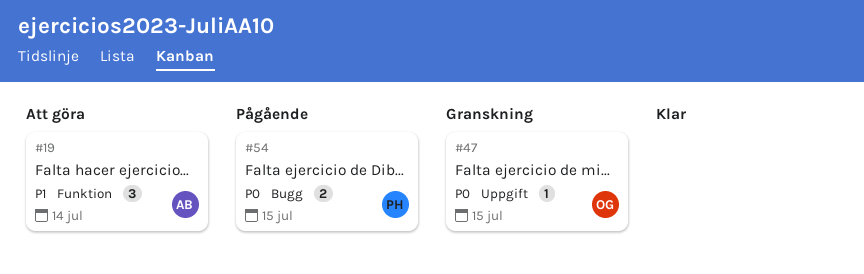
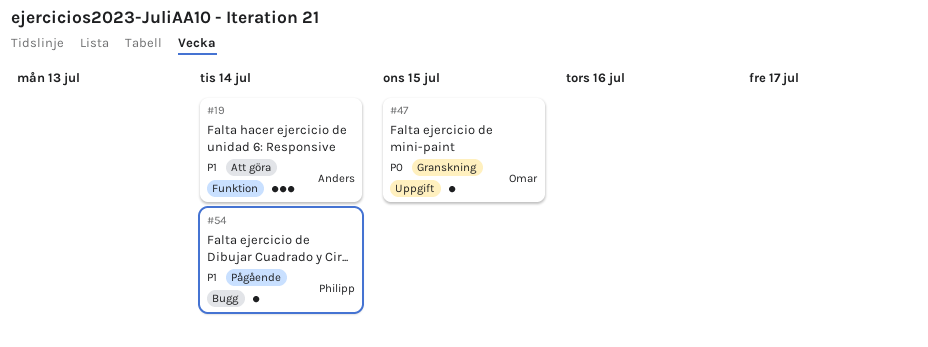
#54, priority: P0 -> P1
#54, estimate: 2 -> 1
#54, due: Jul 15 -> Jul 14

